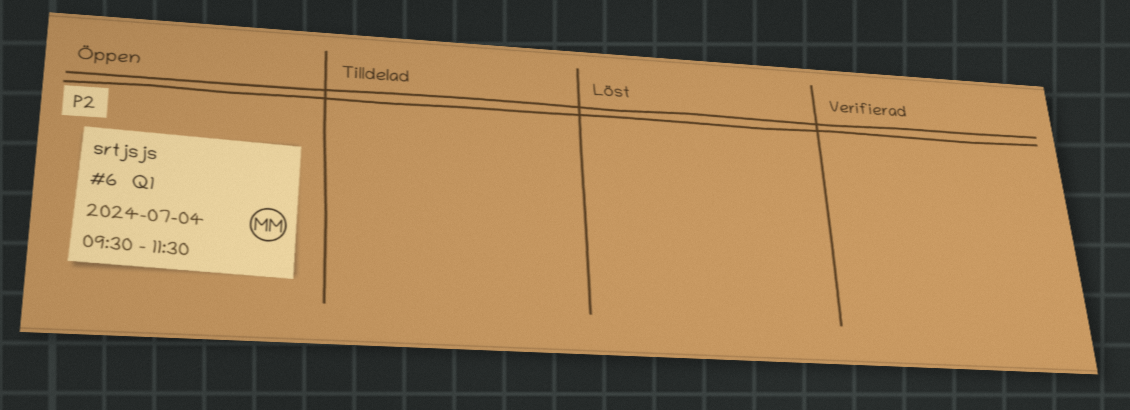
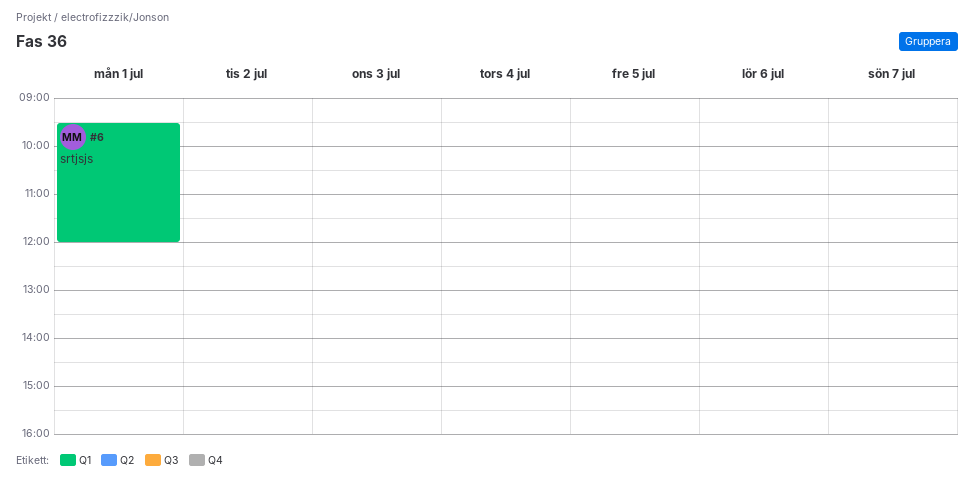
#6, day: Jul 4 -> Jul 1
#6, ends: 11:30 -> 12:00

